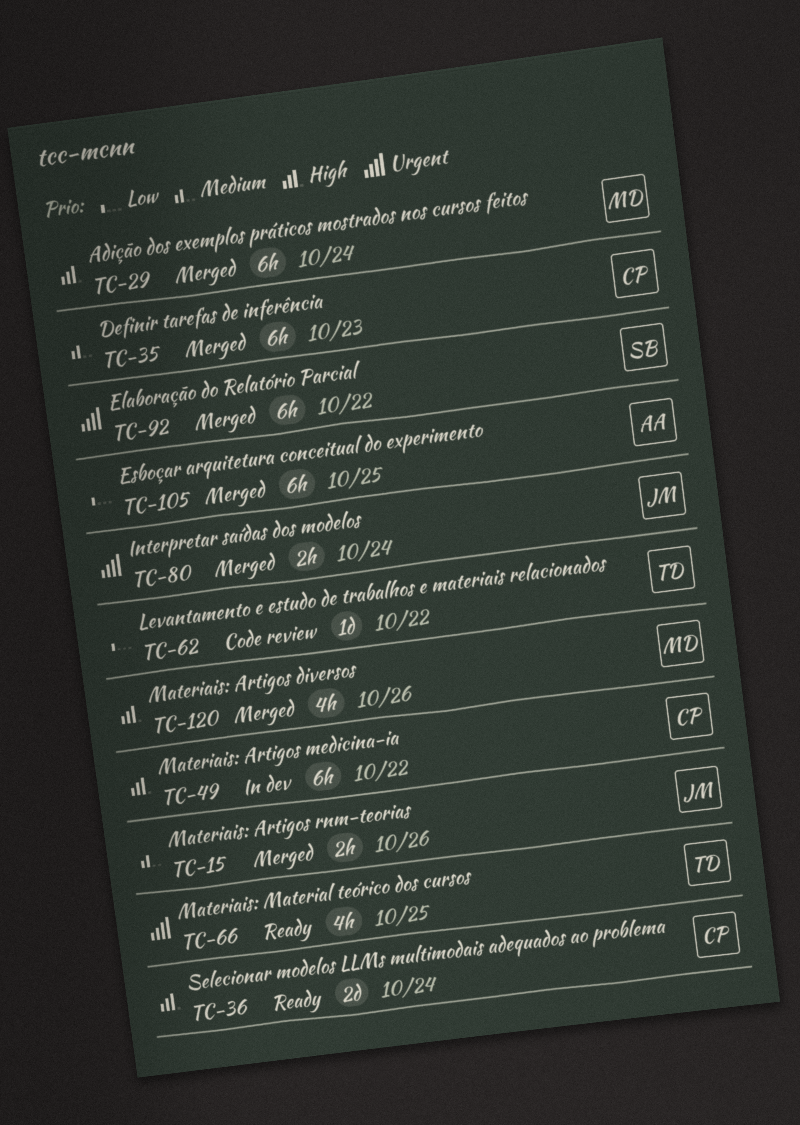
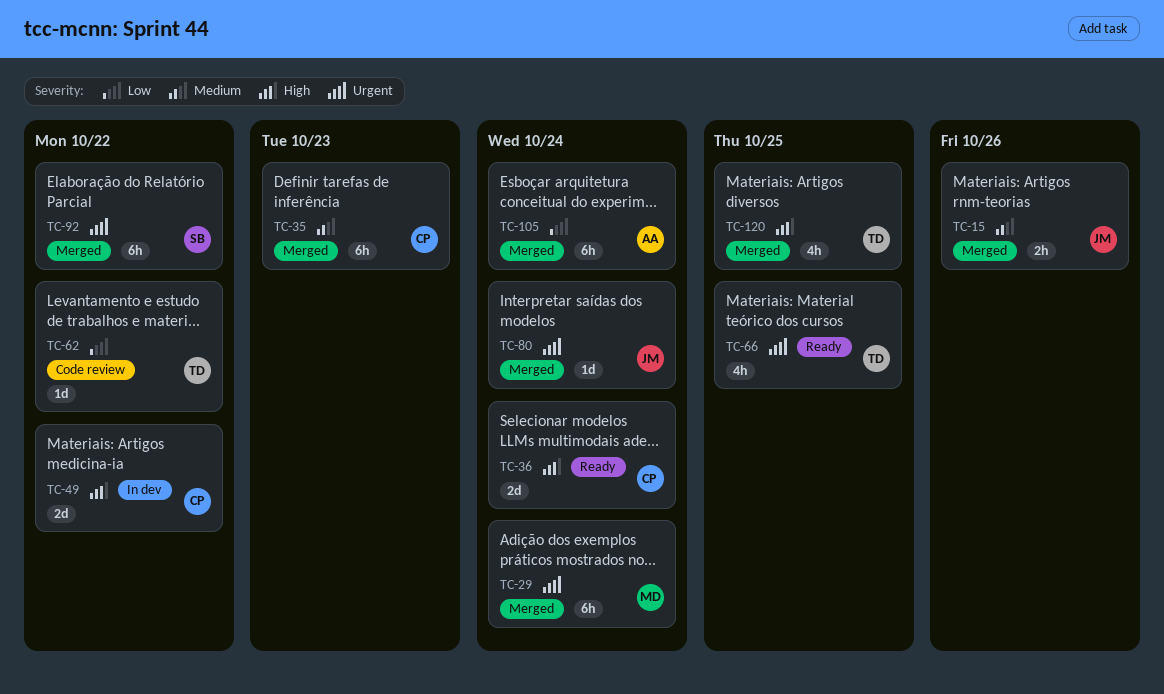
TC-29, priority: High -> Urgent
TC-49, estimate: 6h -> 2d
TC-80, estimate: 2h -> 1d
TC-105, due: Oct 25 -> Oct 24
TC-120, owner: MD -> TD
TC-120, due: Oct 26 -> Oct 25

